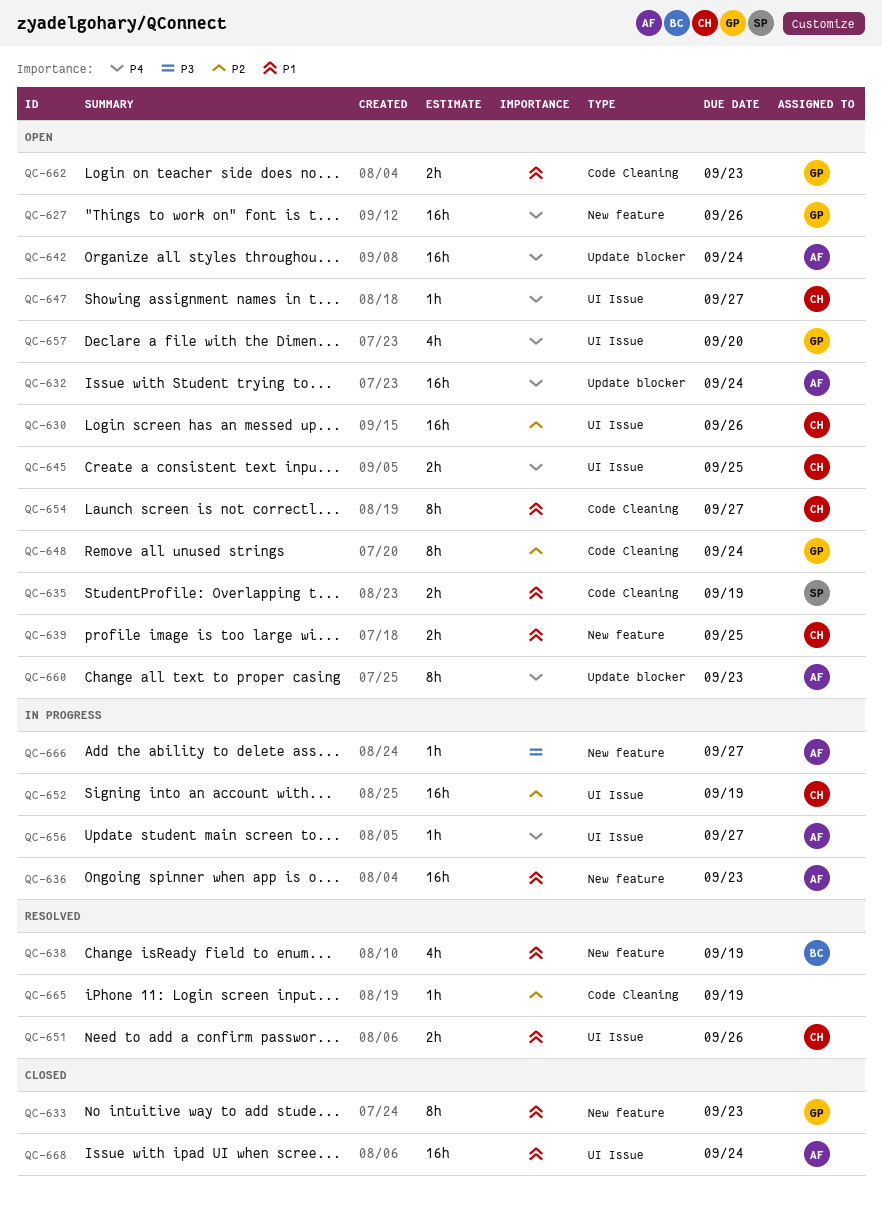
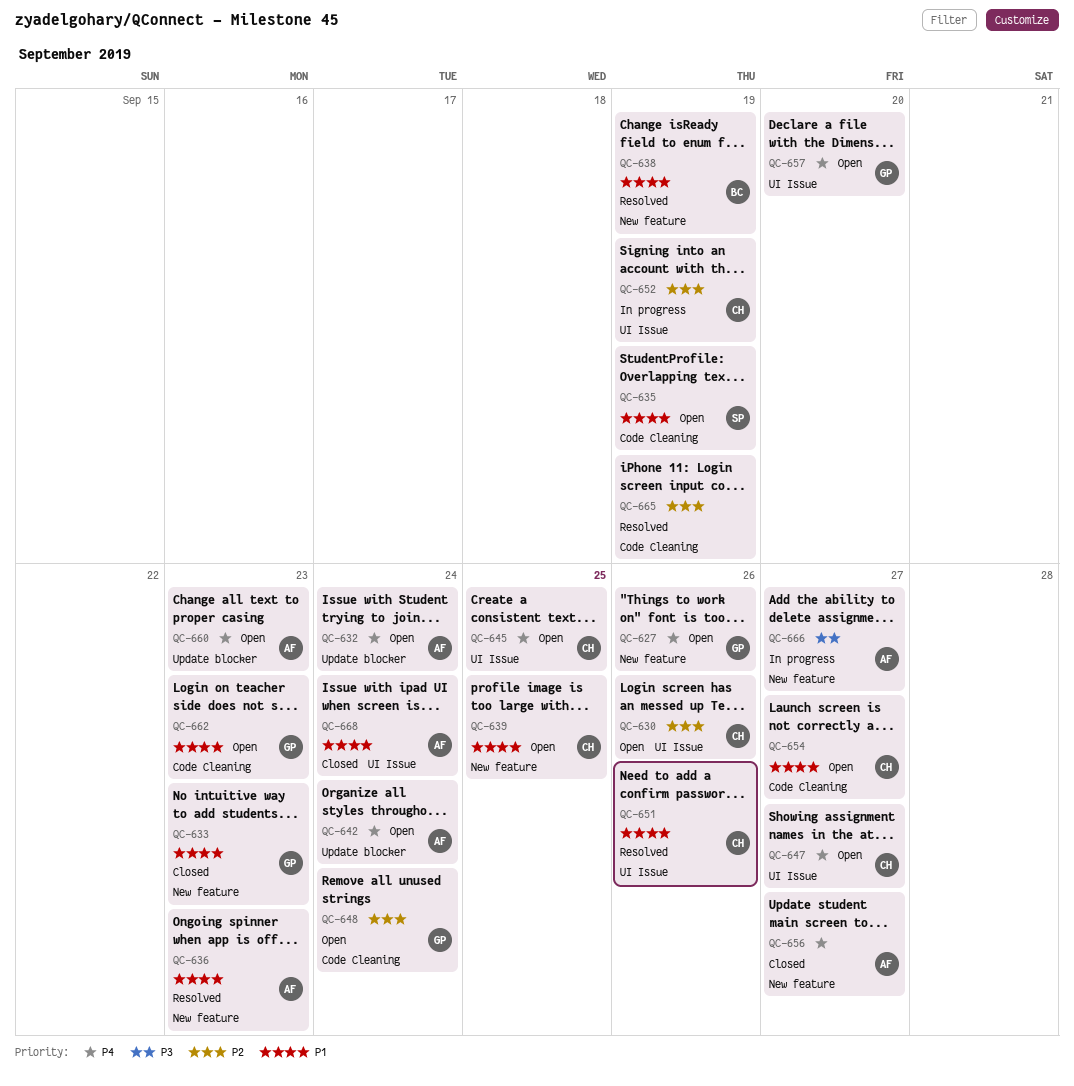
QC-636, status: In progress -> Resolved
QC-656, status: In progress -> Closed
QC-656, label: UI Issue -> New feature

